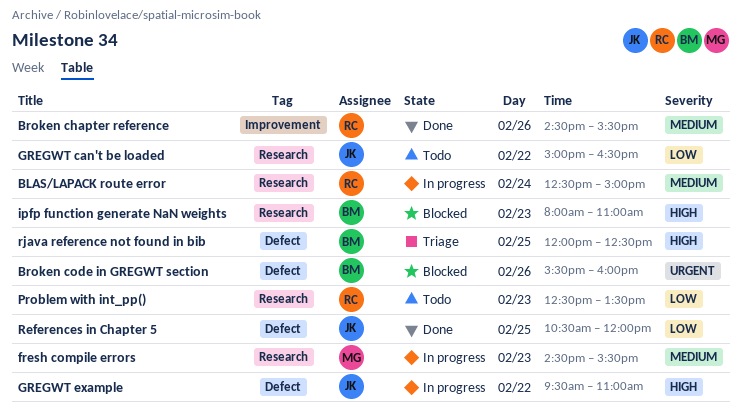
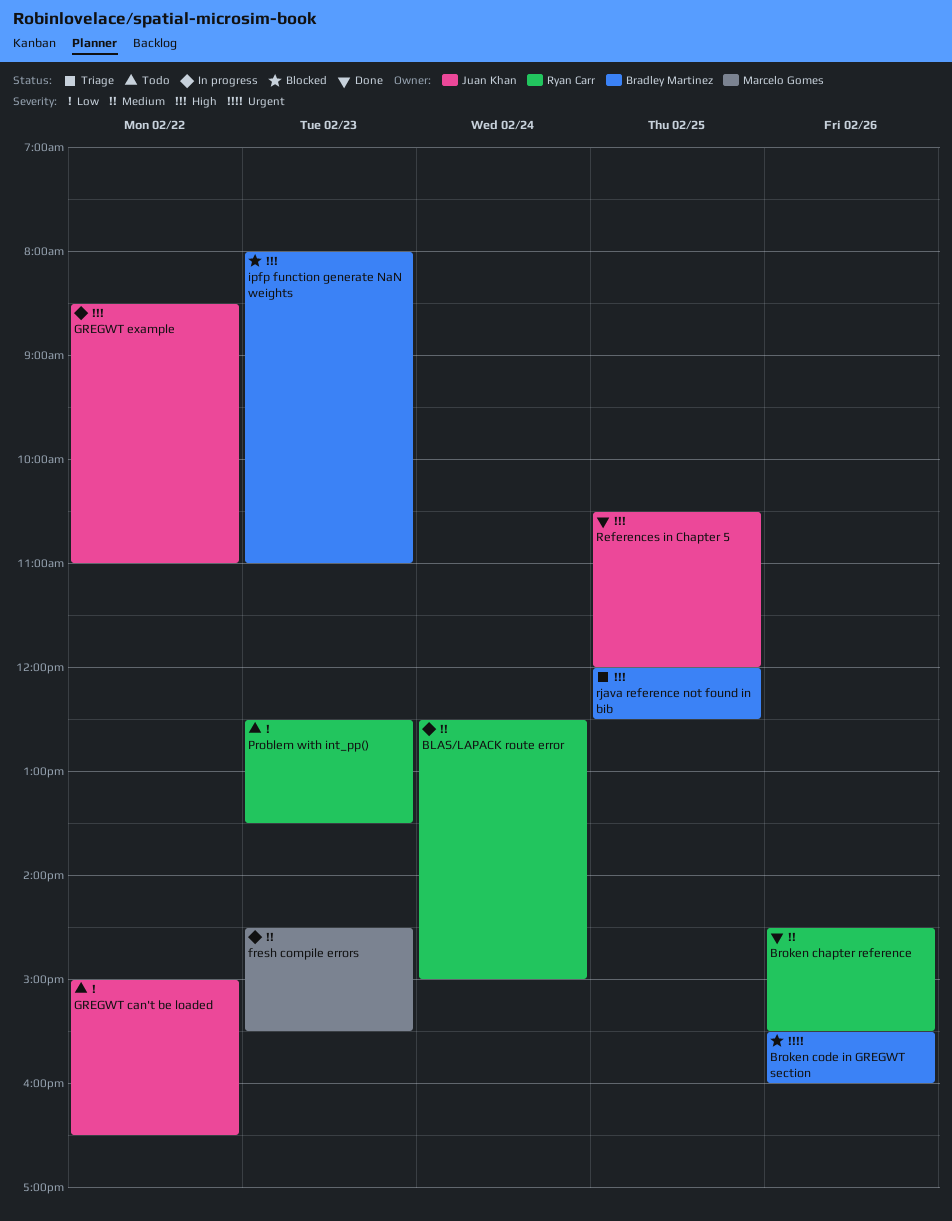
GREGWT example, begins: 09:30 -> 08:30
References in Chapter 5, priority: Low -> High

